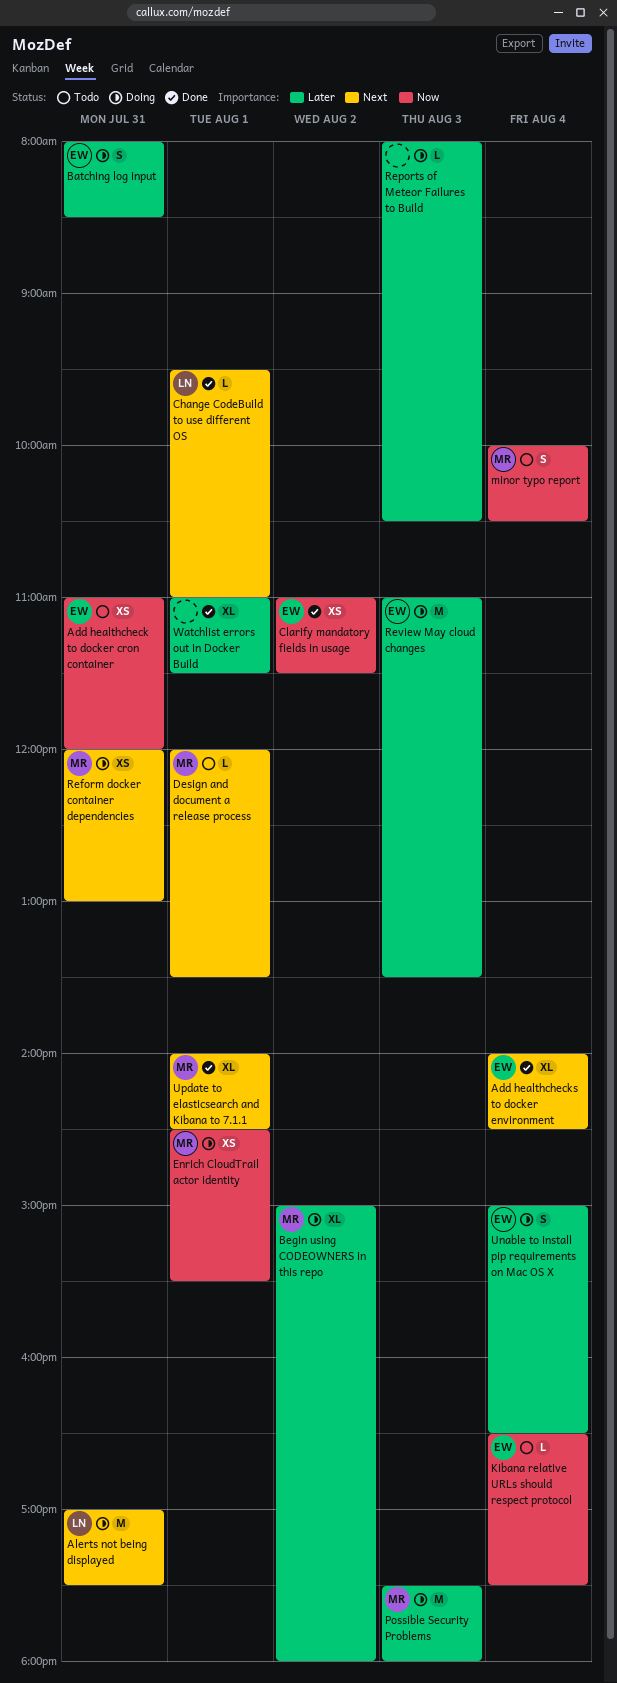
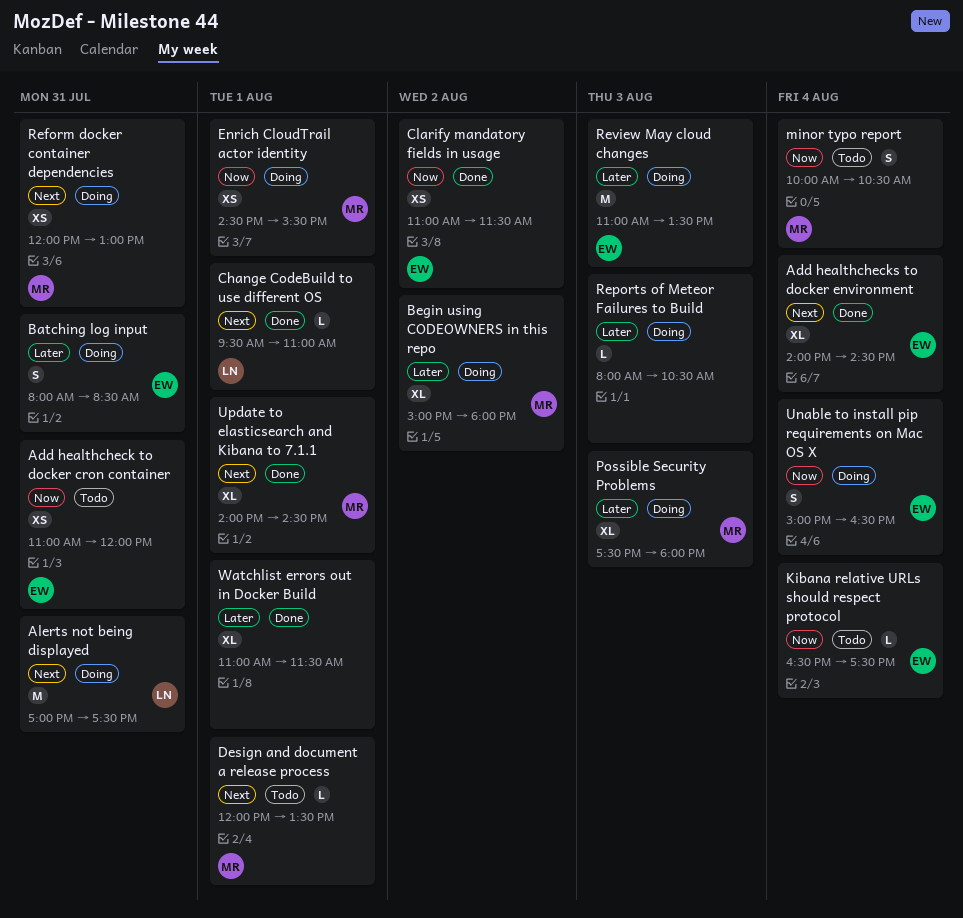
Possible Security Problems, estimate: M -> XL
Unable to install pip requirements on Mac OS X, priority: Later -> Now

